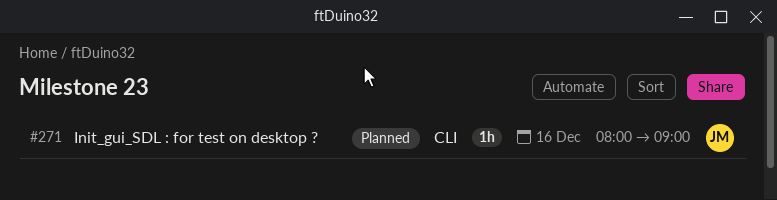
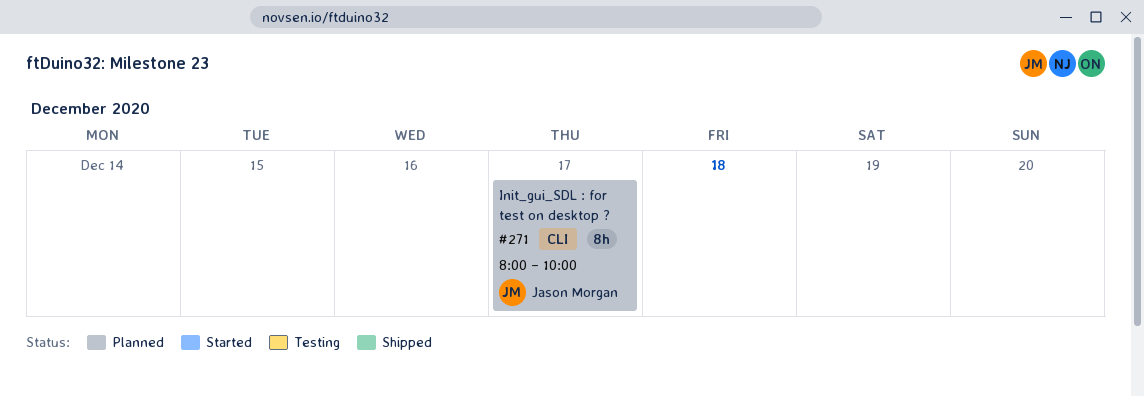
#271, estimate: 1h -> 8h
#271, day: Dec 16 -> Dec 17
#271, ends: 09:00 -> 10:00

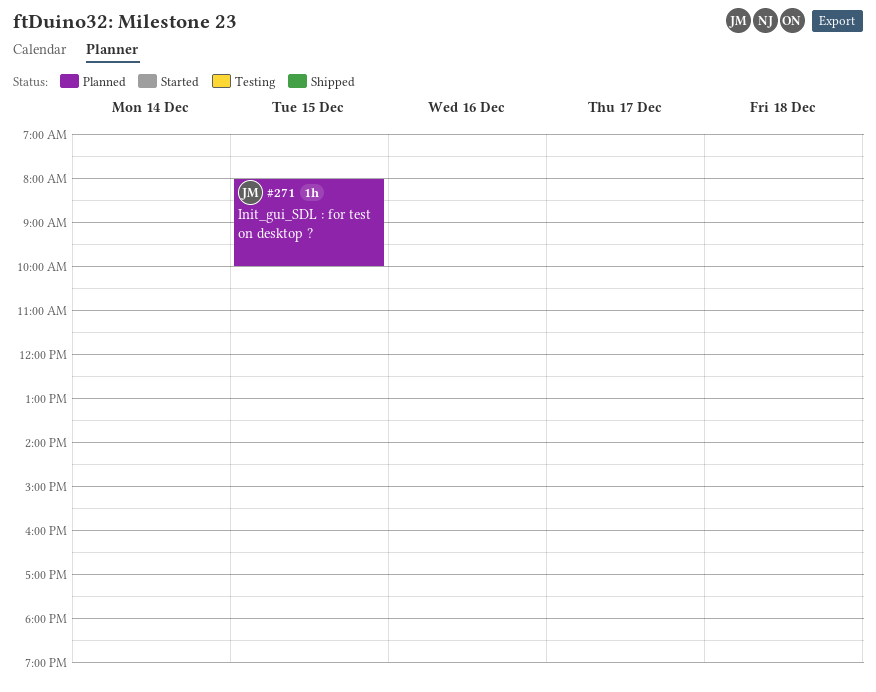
#271, estimate: 8h -> 1h
#271, day: Dec 17 -> Dec 15

